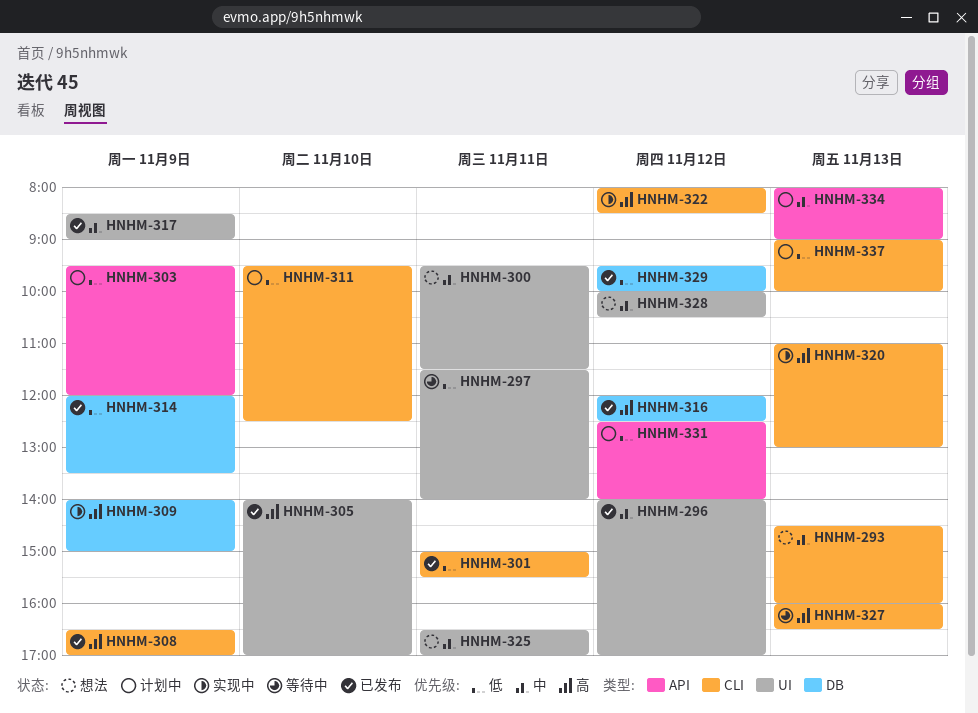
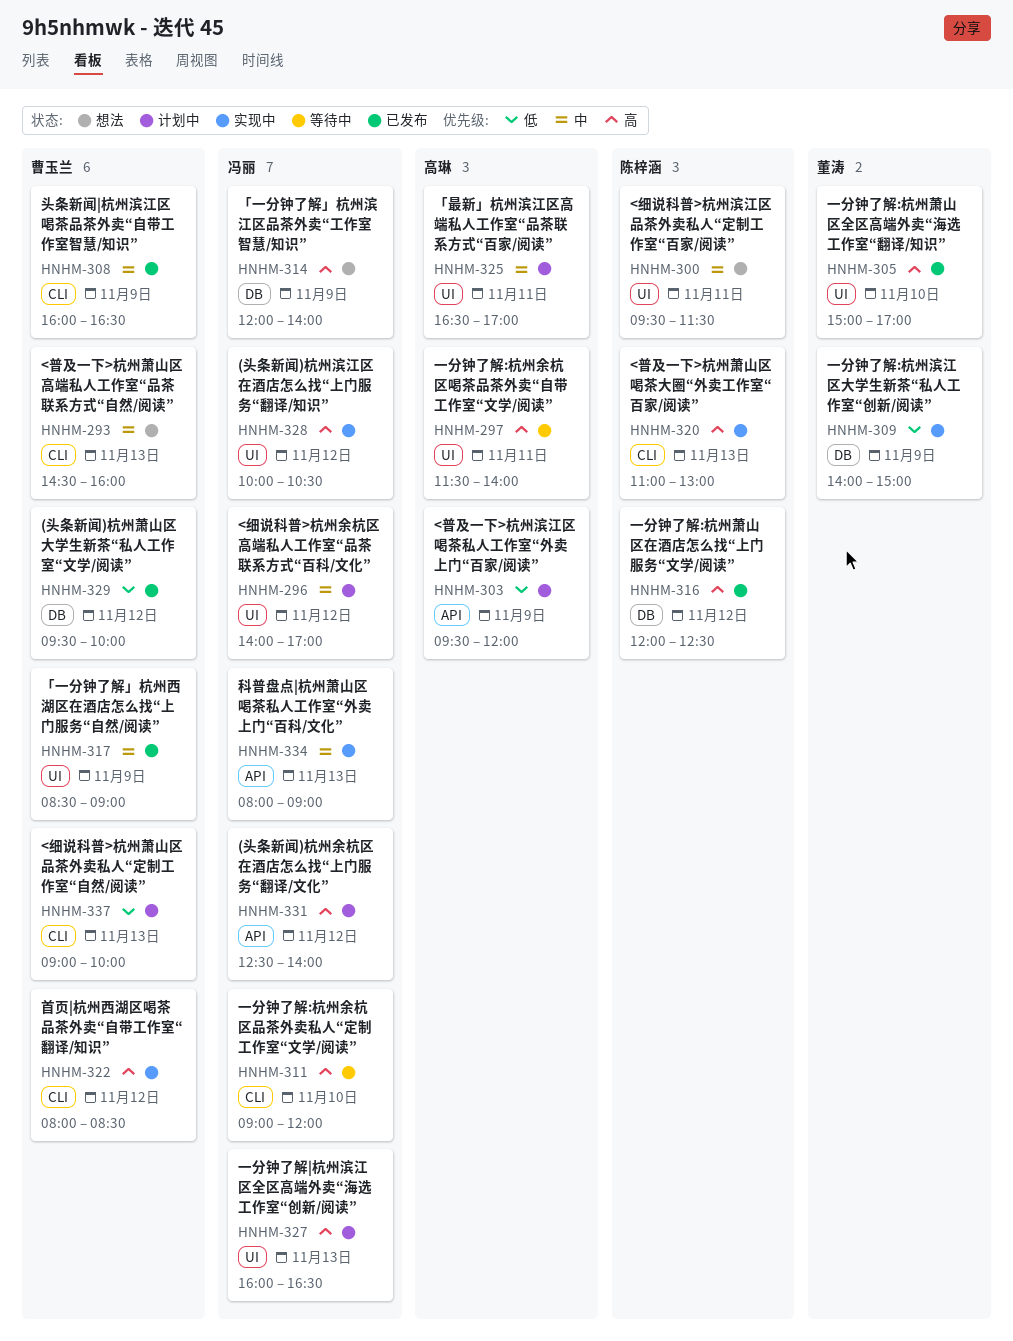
HNHM-296, status: 已发布 -> 计划中
HNHM-297, priority: 低 -> 高
HNHM-301: present -> none
HNHM-305, begins: 14:00 -> 15:00
HNHM-308, priority: 高 -> 中
HNHM-308, begins: 16:30 -> 16:00
HNHM-308, ends: 17:00 -> 16:30
HNHM-309, priority: 高 -> 低
HNHM-311, status: 计划中 -> 等待中
HNHM-311, priority: 低 -> 高
HNHM-311, begins: 09:30 -> 09:00
HNHM-311, ends: 12:30 -> 12:00
HNHM-314, status: 已发布 -> 想法
HNHM-314, priority: 低 -> 高
HNHM-314, ends: 13:30 -> 14:00
HNHM-325, status: 想法 -> 计划中
HNHM-327, status: 等待中 -> 计划中
HNHM-327, label: CLI -> UI
HNHM-328, status: 想法 -> 实现中
HNHM-328, priority: 中 -> 高
HNHM-331, priority: 低 -> 高
HNHM-334, status: 计划中 -> 实现中

